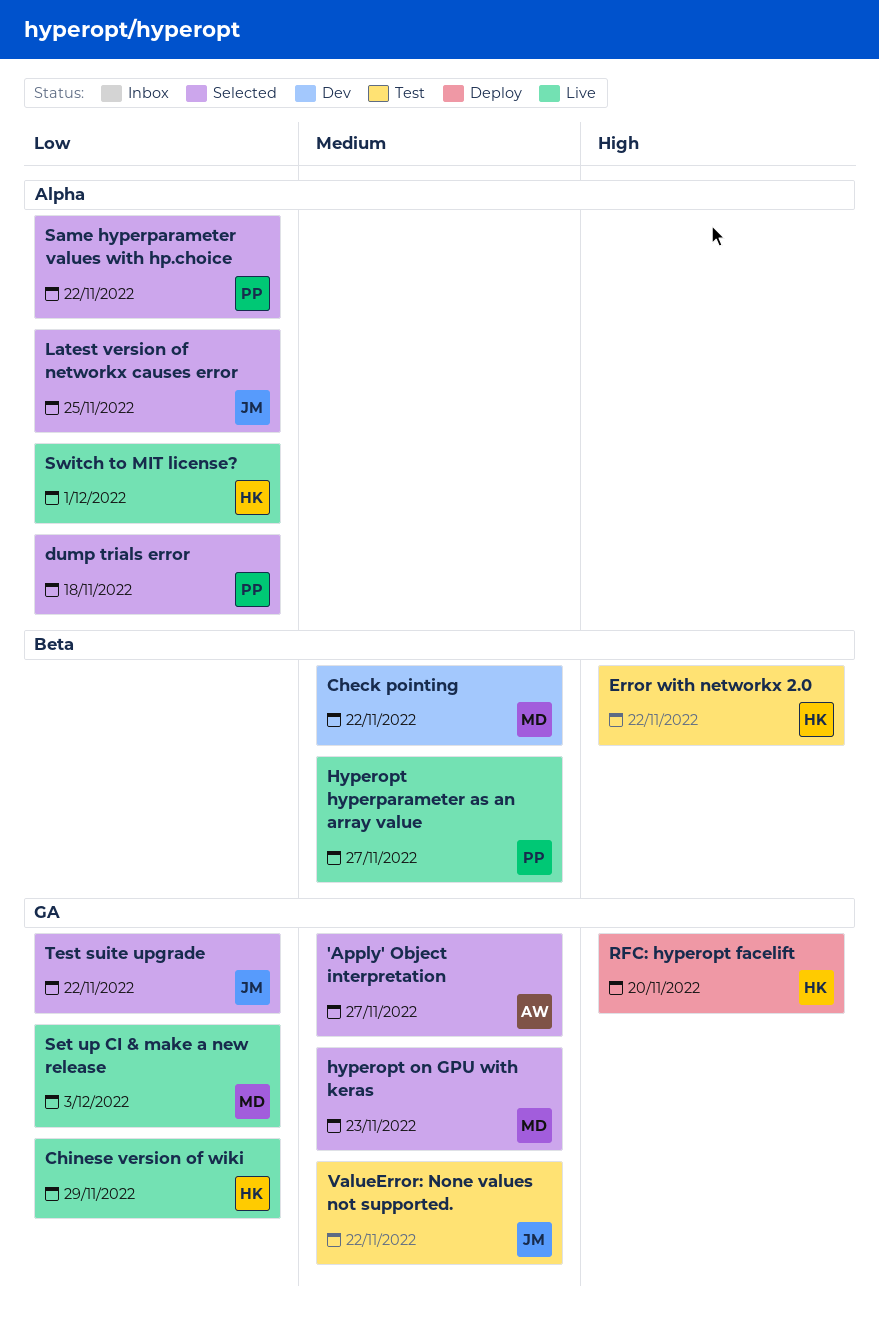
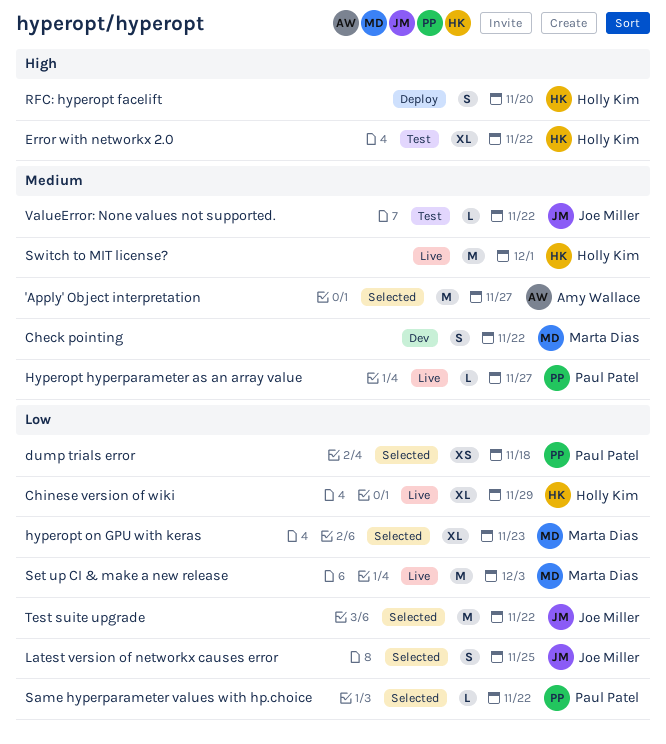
hyperopt on GPU with keras, priority: Medium -> Low
Switch to MIT license?, priority: Low -> Medium

